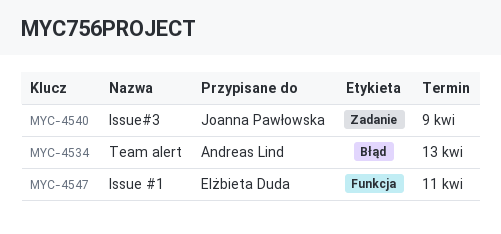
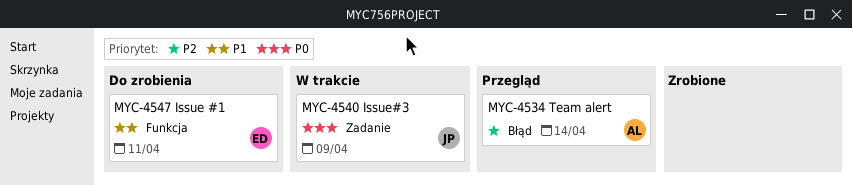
MYC-4534, due: Apr 13 -> Apr 14

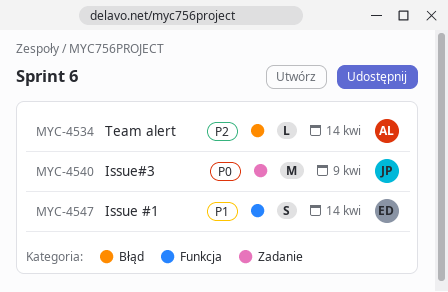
MYC-4547, due: Apr 11 -> Apr 14

